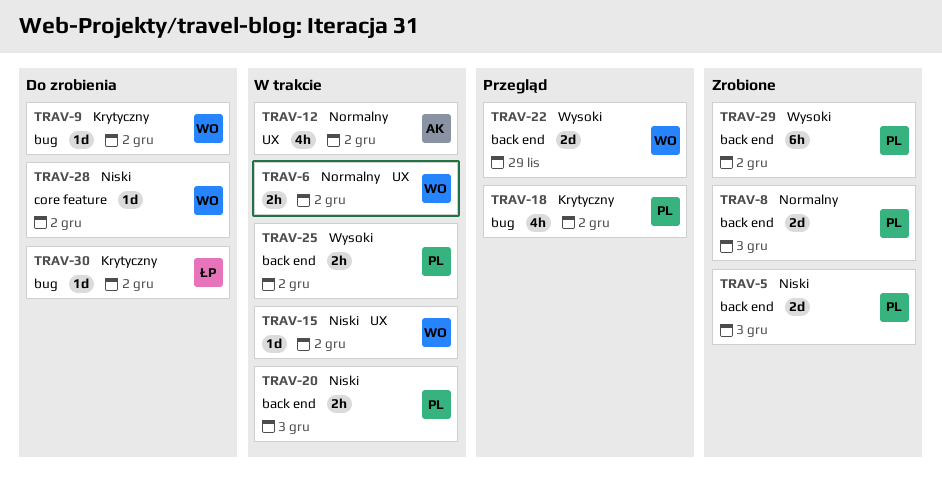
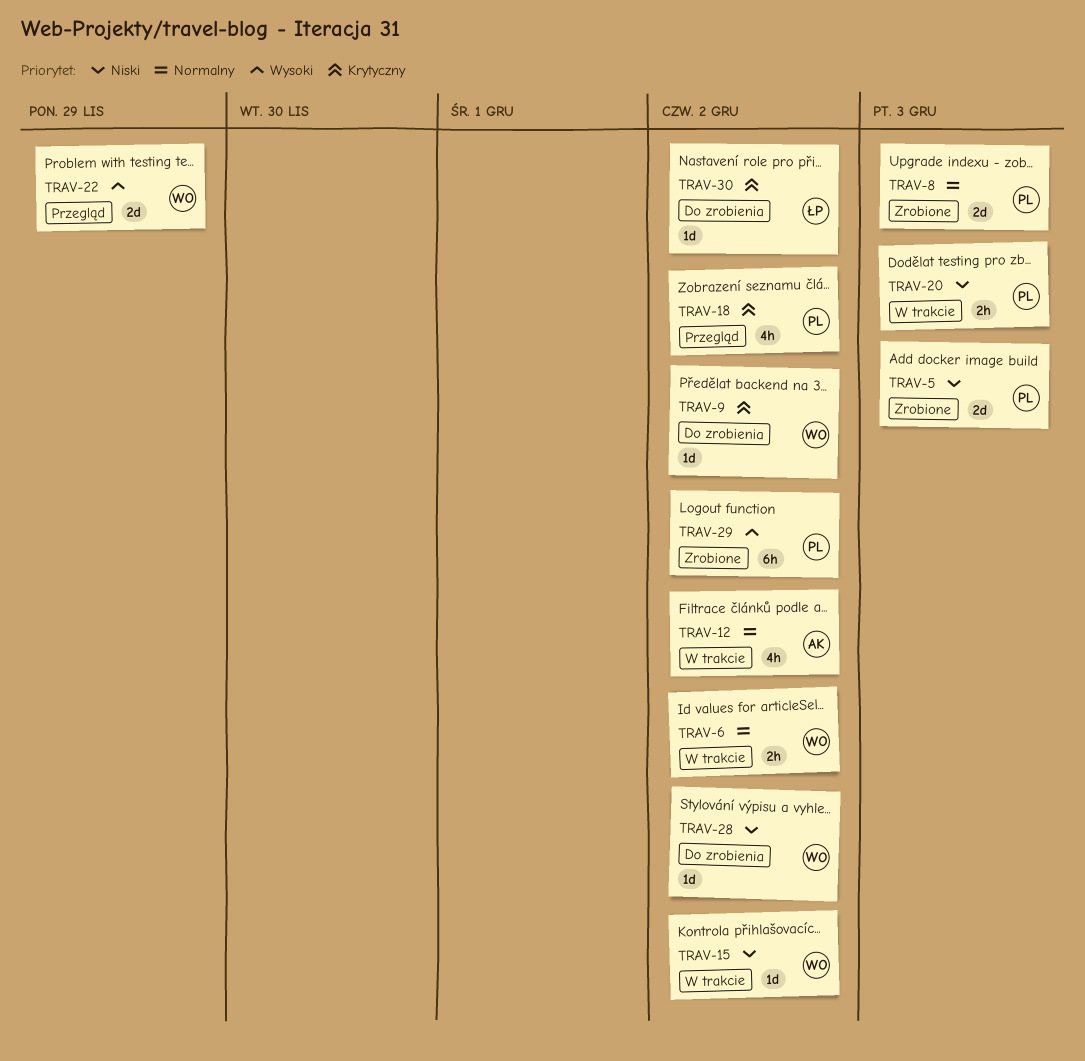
TRAV-25: present -> none

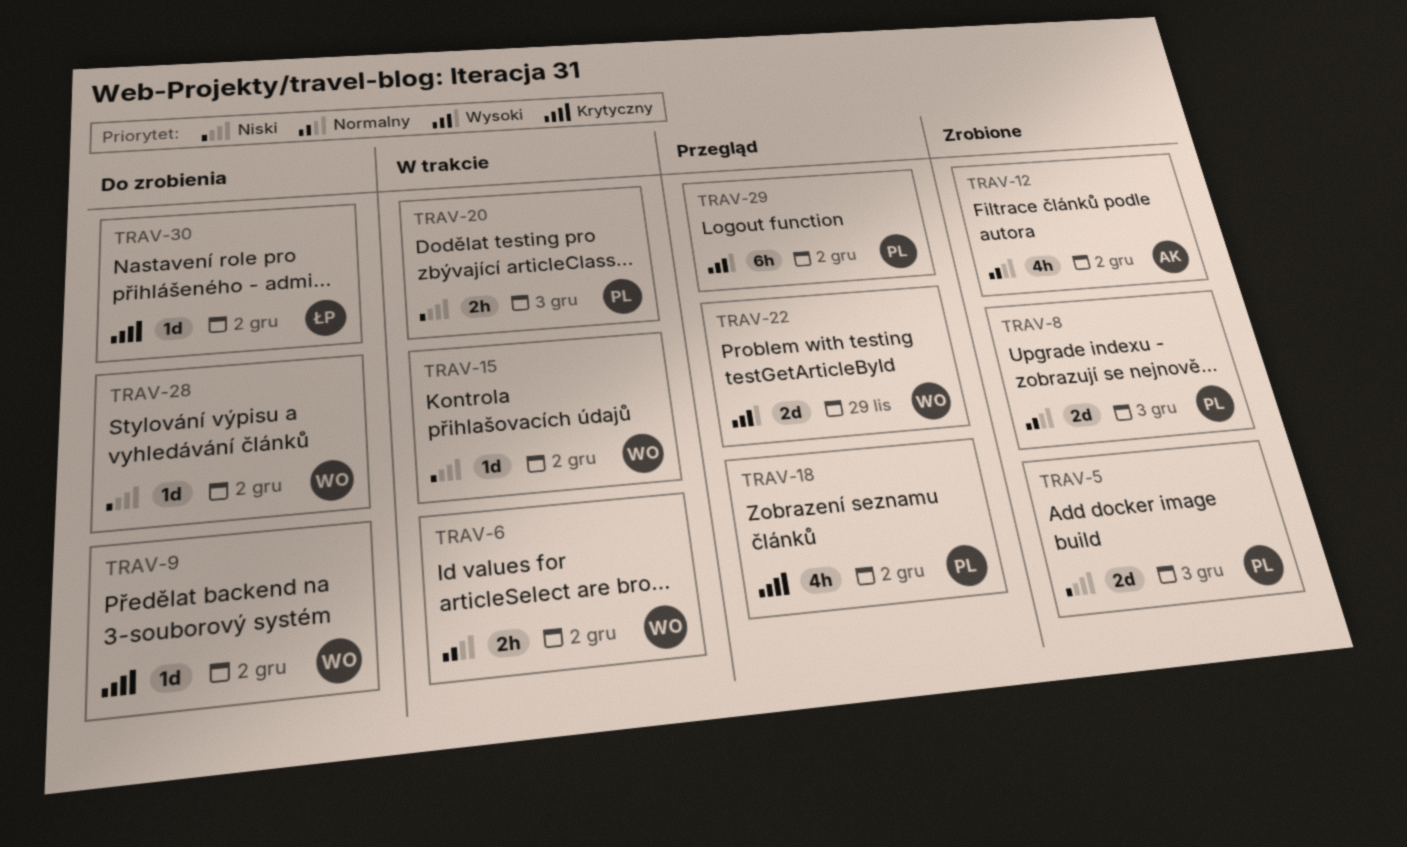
TRAV-12, status: W trakcie -> Zrobione
TRAV-29, status: Zrobione -> Przegląd

